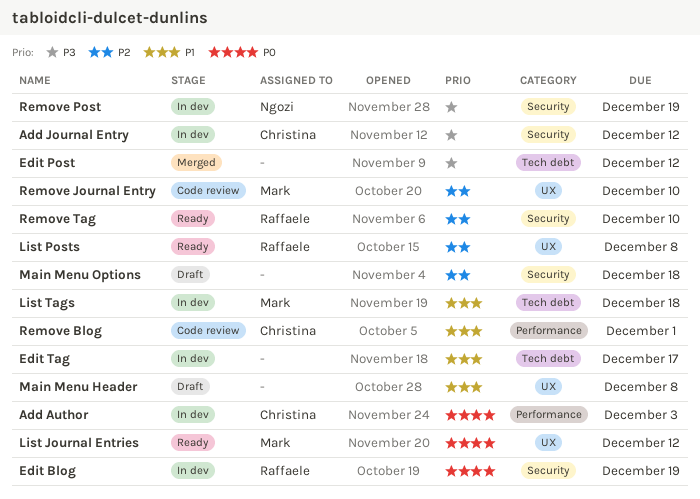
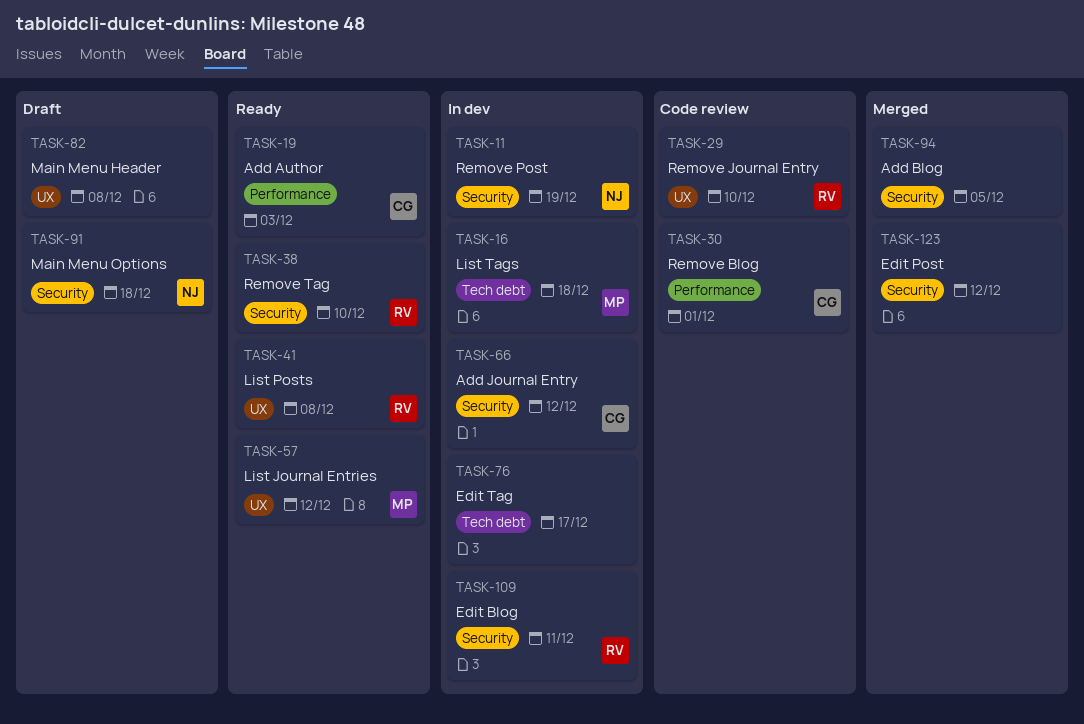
Add Author, status: In dev -> Ready
Add Blog: none -> present
Edit Blog, due: Dec 19 -> Dec 11
Edit Post, label: Tech debt -> Security
Main Menu Options, owner: none -> Ngozi
Remove Journal Entry, owner: Mark -> Raffaele

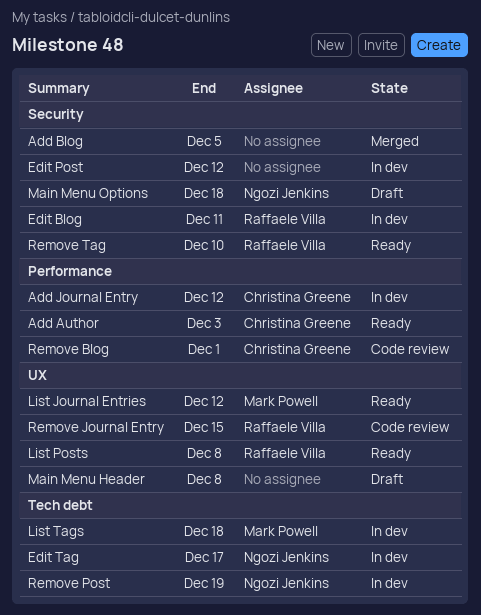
Add Journal Entry, label: Security -> Performance
Edit Post, status: Merged -> In dev
Edit Tag, owner: none -> Ngozi Jenkins
Remove Journal Entry, due: Dec 10 -> Dec 15
Remove Post, label: Security -> Tech debt

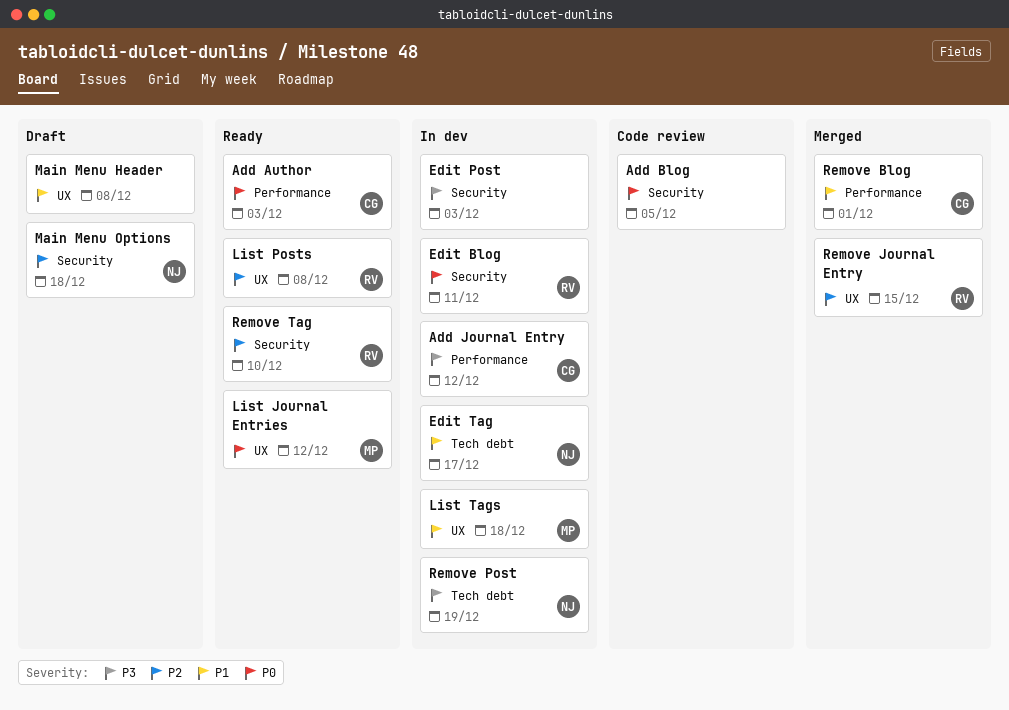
Add Blog, status: Merged -> Code review
Edit Post, due: Dec 12 -> Dec 3
List Tags, label: Tech debt -> UX
Remove Blog, status: Code review -> Merged
Remove Journal Entry, status: Code review -> Merged

